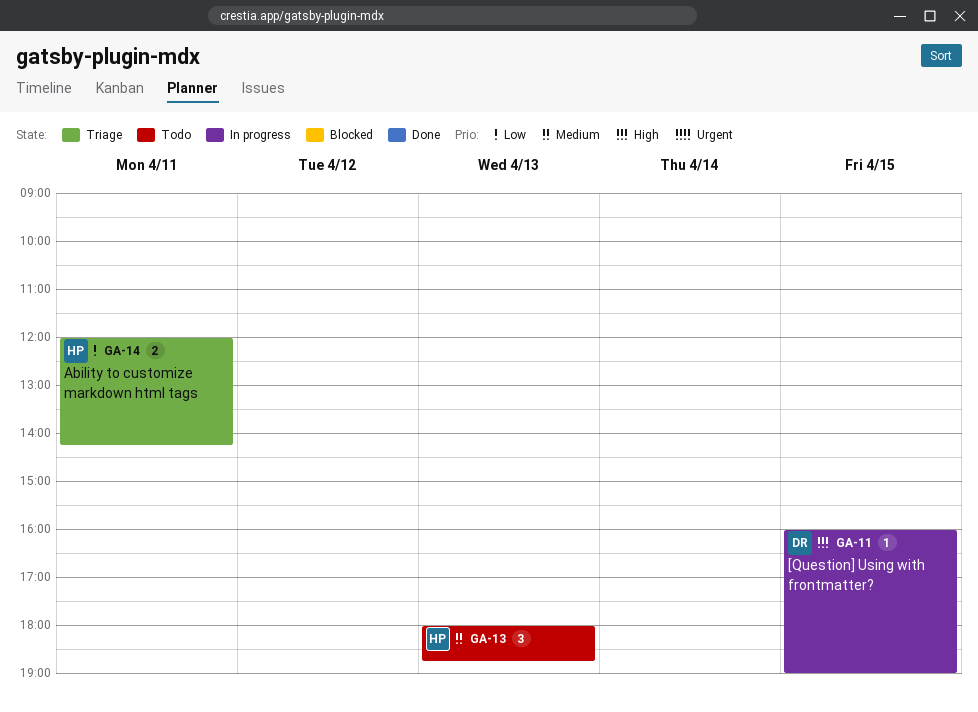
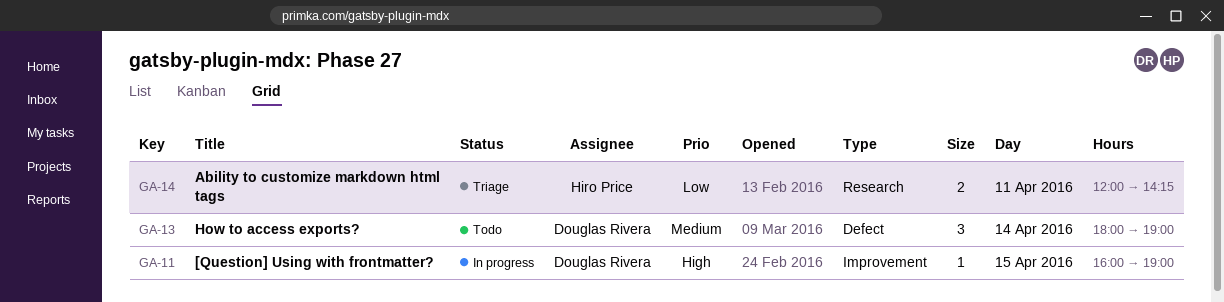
GA-13, owner: Hiro Price -> Douglas Rivera
GA-13, day: Apr 13 -> Apr 14
GA-13, ends: 18:45 -> 19:00

